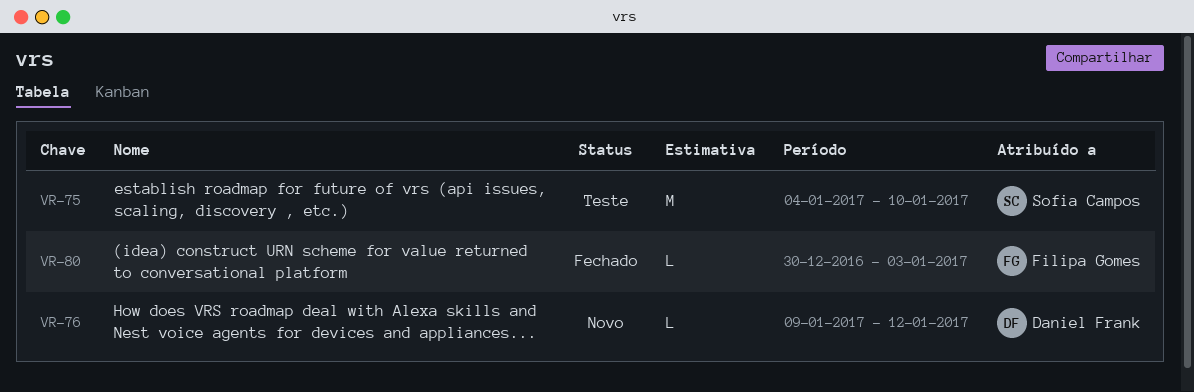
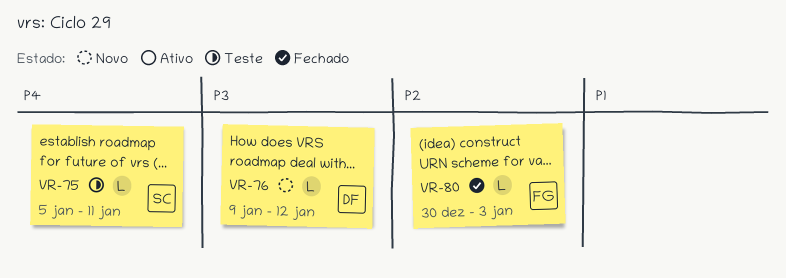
VR-75, estimate: M -> L
VR-75, start: Jan 4 -> Jan 5
VR-75, due: Jan 10 -> Jan 11

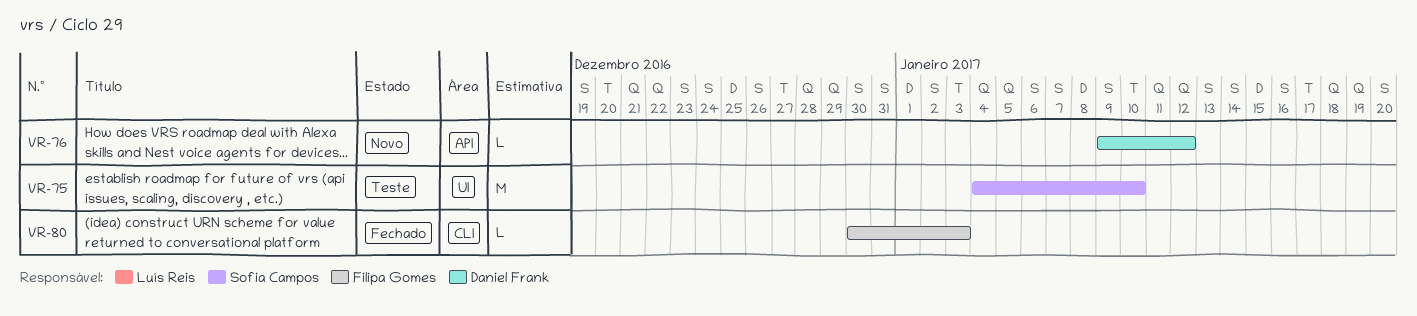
VR-75, estimate: L -> M
VR-75, start: Jan 5 -> Jan 4
VR-75, due: Jan 11 -> Jan 10

